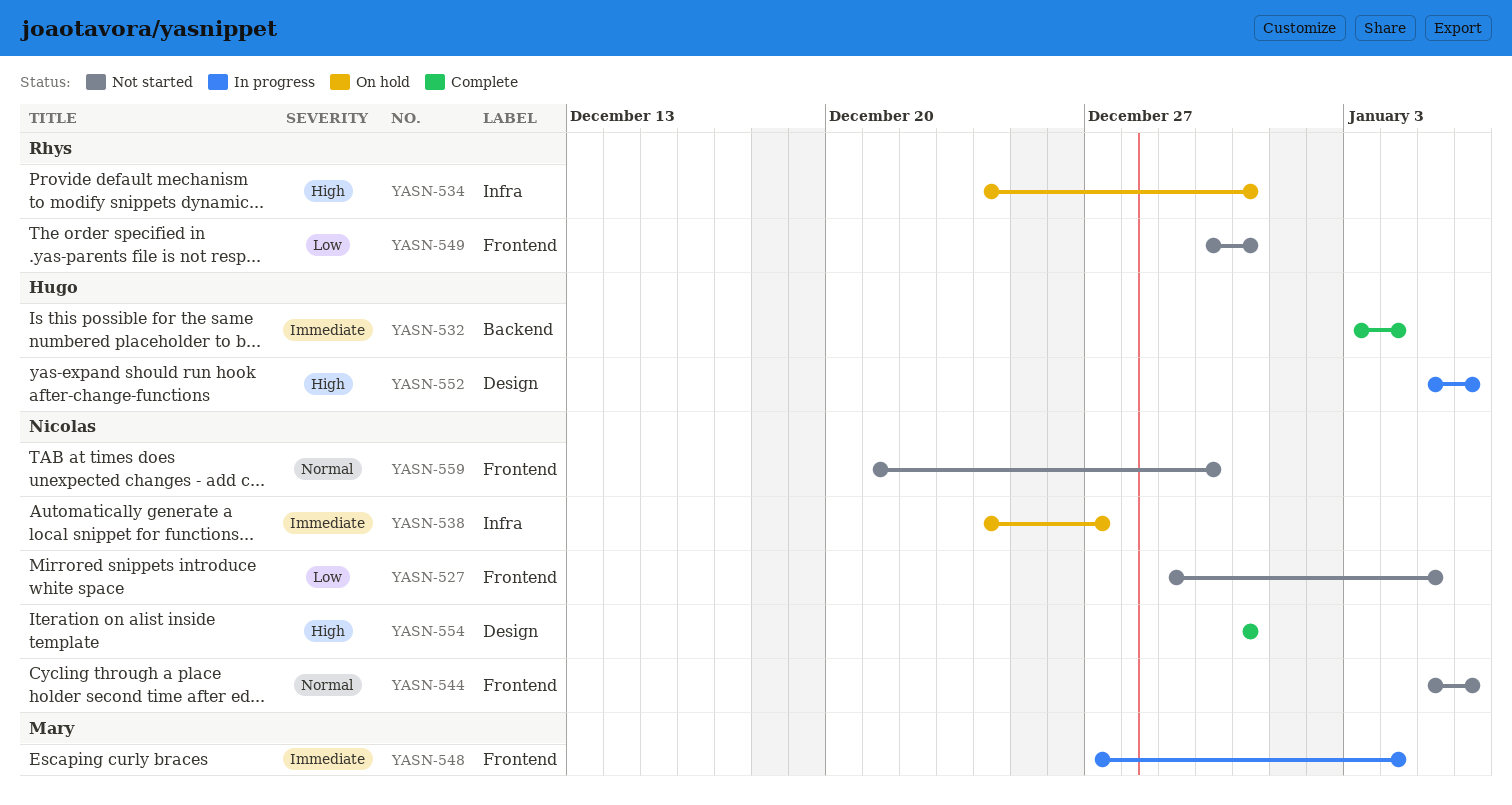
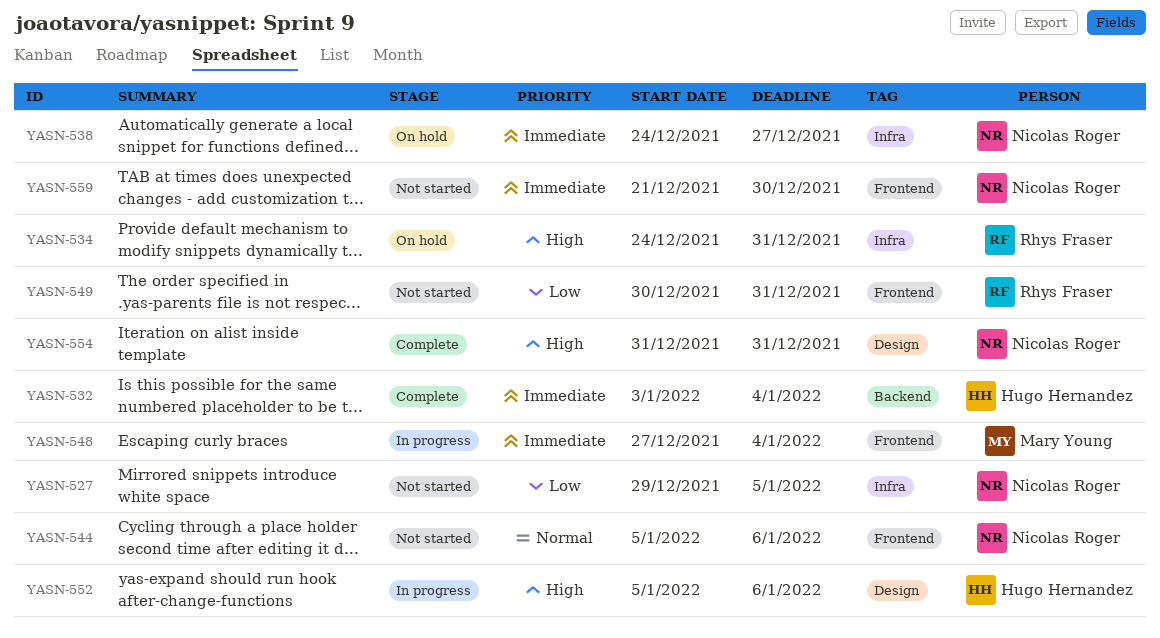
YASN-527, label: Frontend -> Infra
YASN-559, priority: Normal -> Immediate

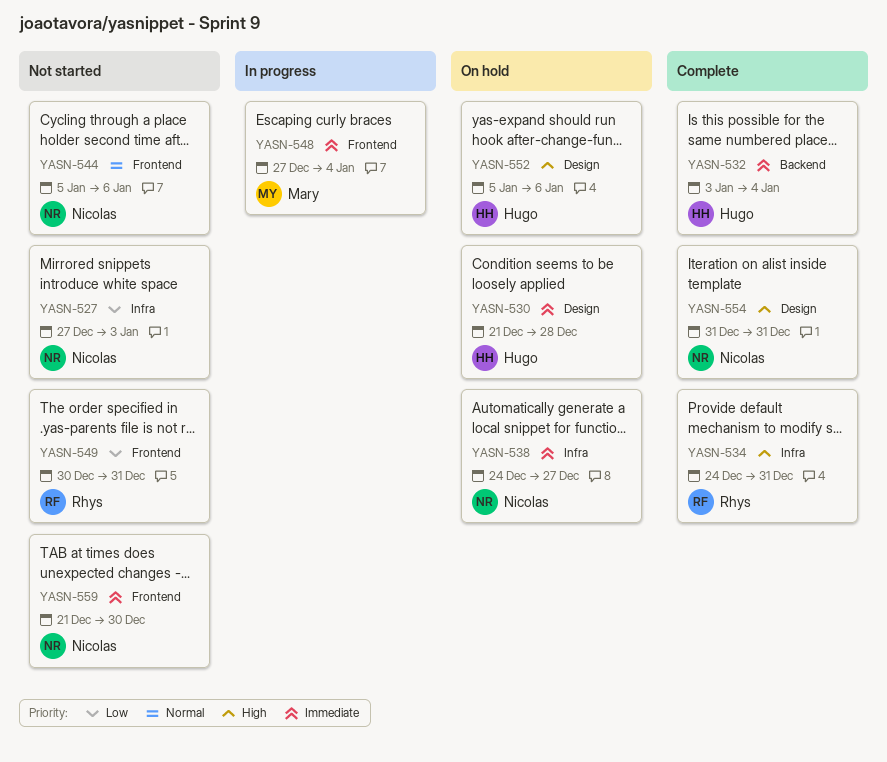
YASN-527, start: Dec 29 -> Dec 27
YASN-527, due: Jan 5 -> Jan 3
YASN-530: none -> present
YASN-534, status: On hold -> Complete
YASN-552, status: In progress -> On hold

